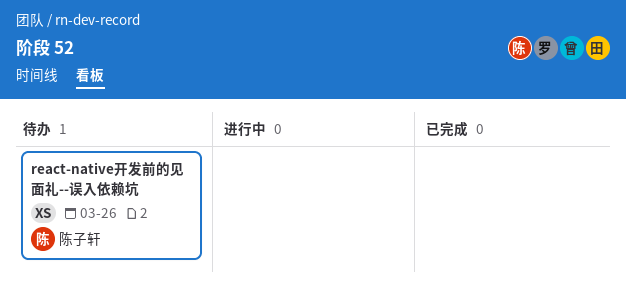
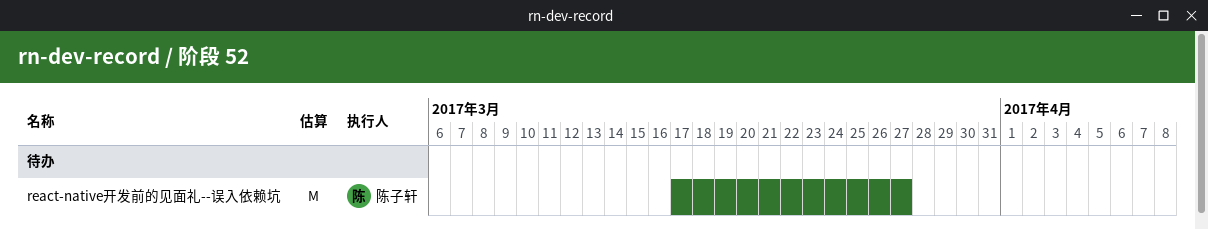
react-native开发前的见面礼--误入依赖坑, estimate: XS -> M
react-native开发前的见面礼--误入依赖坑, due: Mar 26 -> Mar 27

